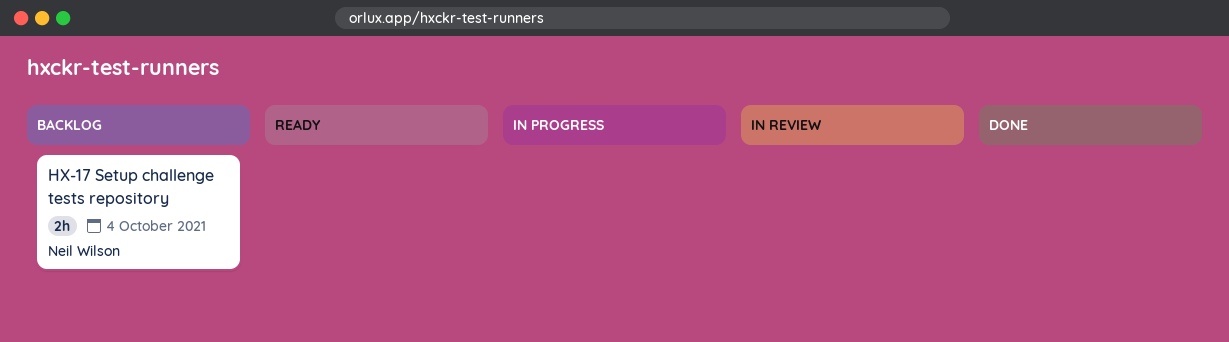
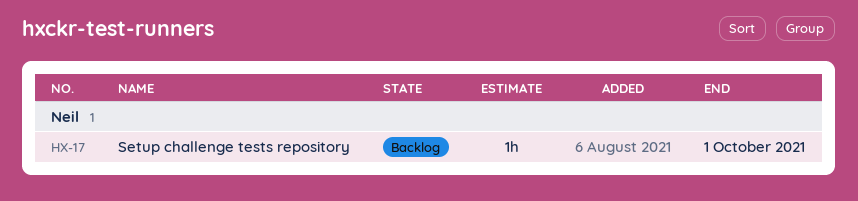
HX-17, estimate: 2h -> 1h
HX-17, due: Oct 4 -> Oct 1

